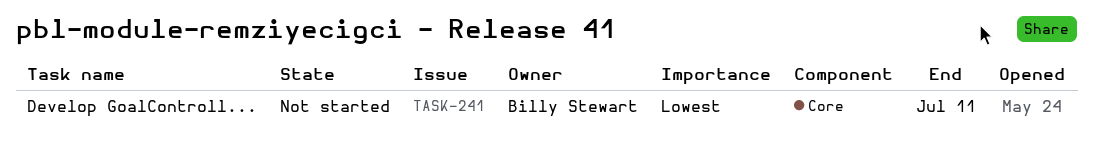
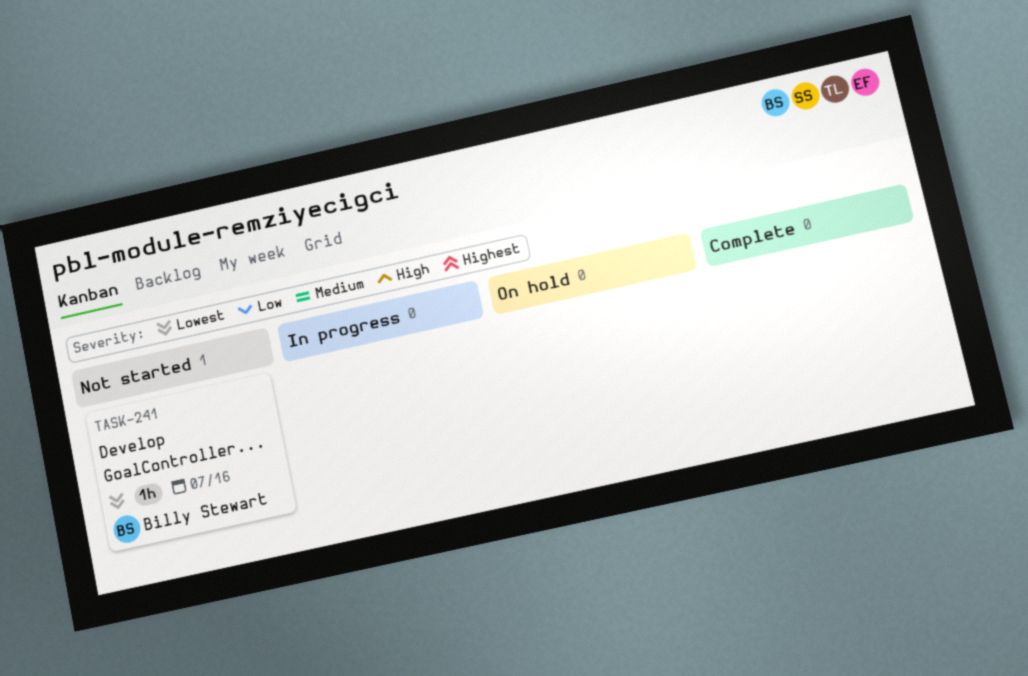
TASK-241, due: Jul 11 -> Jul 16

